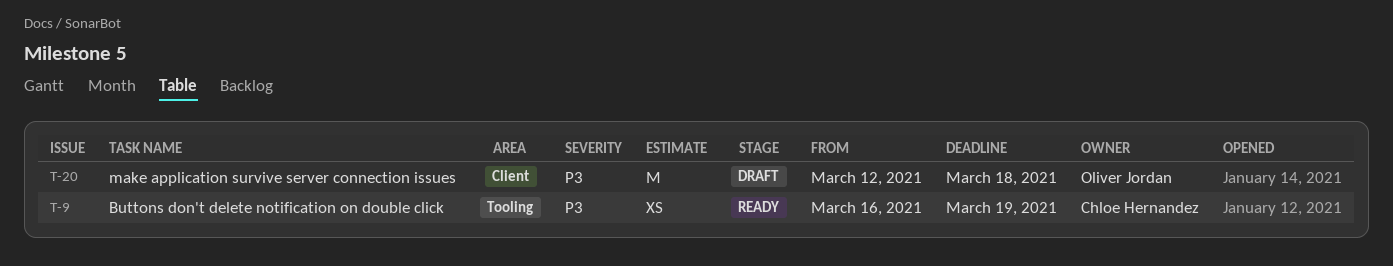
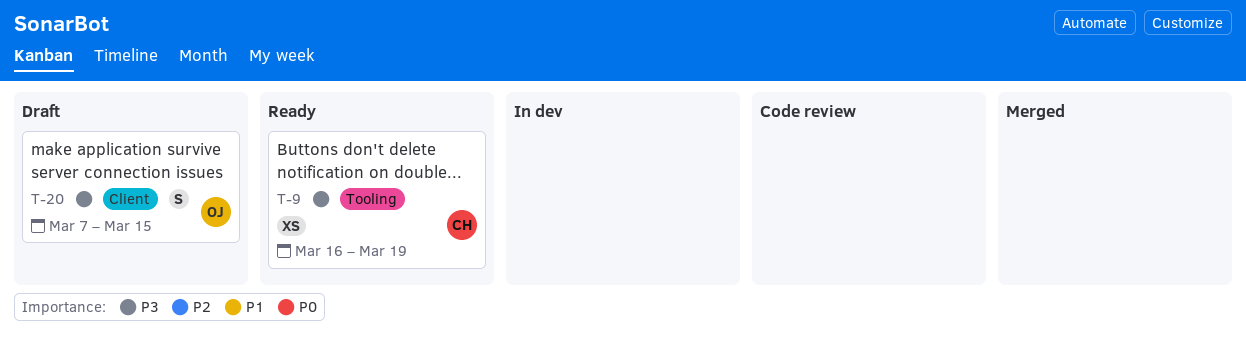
T-20, estimate: M -> S
T-20, start: Mar 12 -> Mar 7
T-20, due: Mar 18 -> Mar 15

